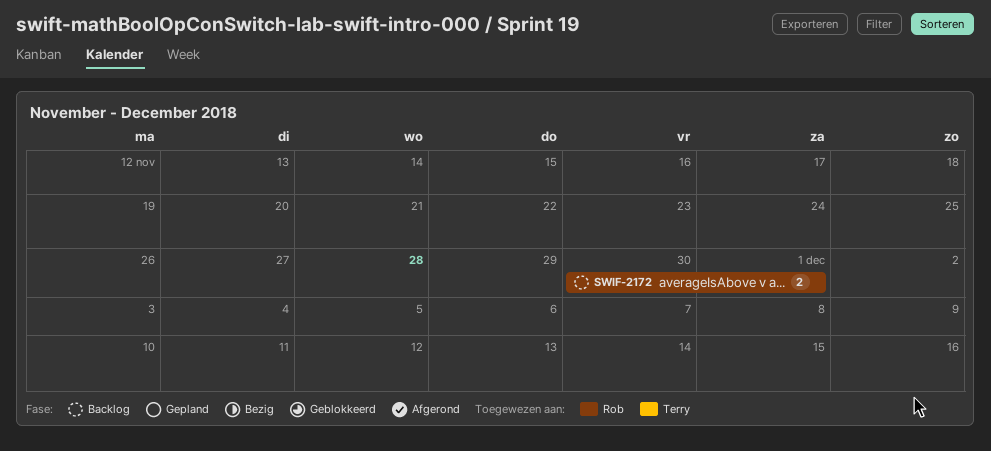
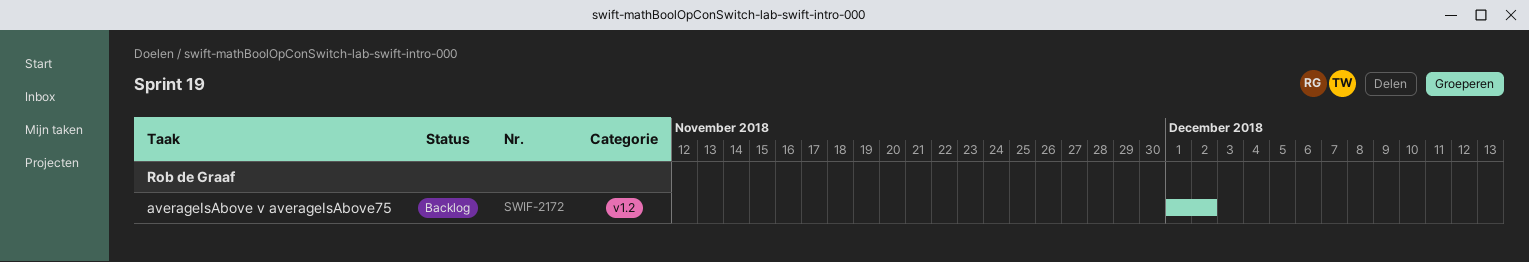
SWIF-2172, start: Nov 30 -> Dec 1
SWIF-2172, due: Dec 1 -> Dec 2

